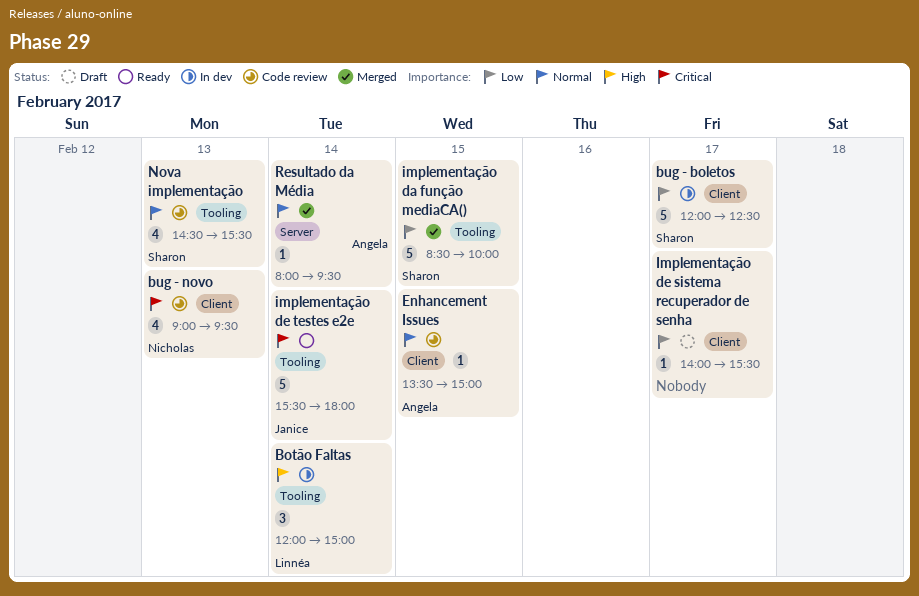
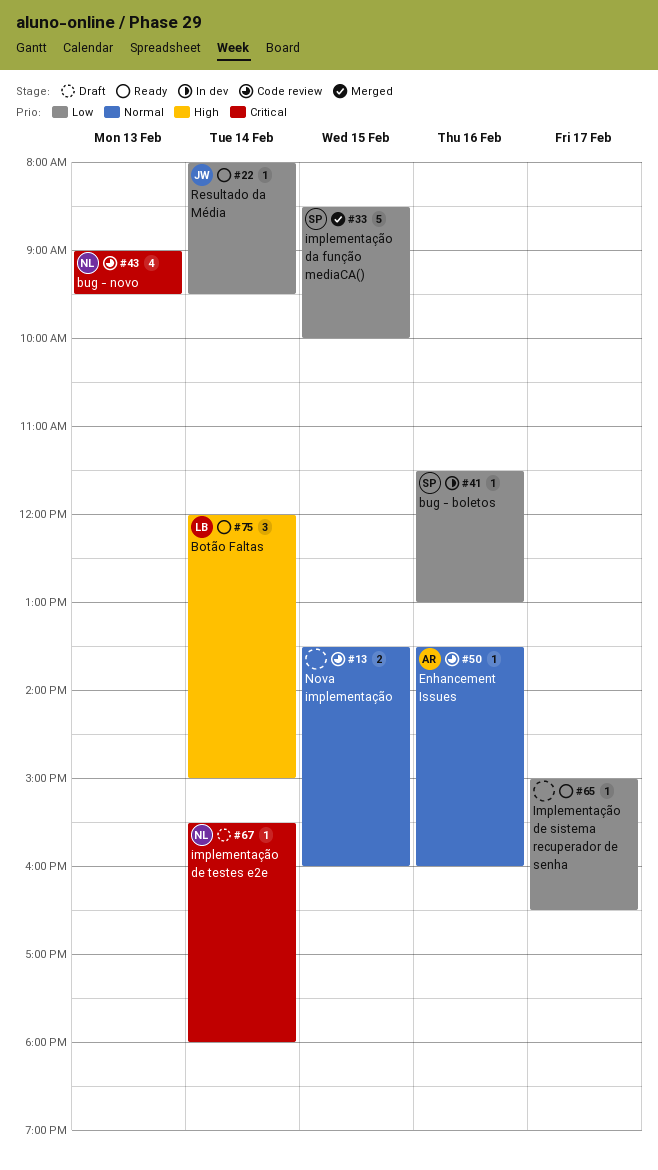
Botão Faltas, status: In dev -> Ready
bug - boletos, estimate: 5 -> 1
bug - boletos, day: Feb 17 -> Feb 16
bug - boletos, begins: 12:00 -> 11:30
bug - boletos, ends: 12:30 -> 13:00
Enhancement Issues, day: Feb 15 -> Feb 16
Enhancement Issues, ends: 15:00 -> 16:00
Implementação de sistema recuperador de senha, status: Draft -> Ready
Implementação de sistema recuperador de senha, begins: 14:00 -> 15:00
Implementação de sistema recuperador de senha, ends: 15:30 -> 16:30
implementação de testes e2e, status: Ready -> Draft
implementação de testes e2e, owner: Janice -> Nicholas
implementação de testes e2e, estimate: 5 -> 1
Nova implementação, owner: Sharon -> none
Nova implementação, estimate: 4 -> 2
Nova implementação, day: Feb 13 -> Feb 15
Nova implementação, begins: 14:30 -> 13:30
Nova implementação, ends: 15:30 -> 16:00
Resultado da Média, status: Merged -> Ready
Resultado da Média, owner: Angela -> Janice
Resultado da Média, priority: Normal -> Low

